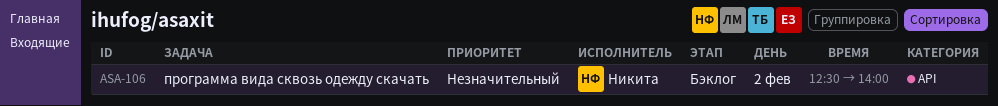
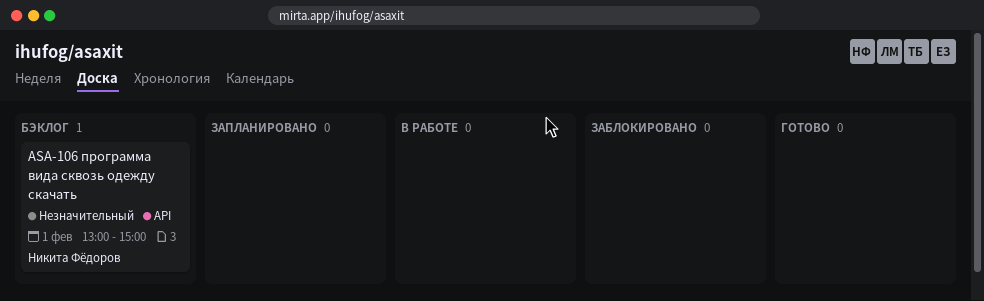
ASA-106, day: Feb 2 -> Feb 1
ASA-106, begins: 12:30 -> 13:00
ASA-106, ends: 14:00 -> 15:00

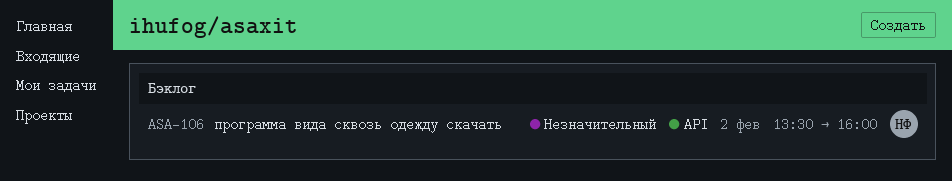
ASA-106, day: Feb 1 -> Feb 2
ASA-106, begins: 13:00 -> 13:30
ASA-106, ends: 15:00 -> 16:00

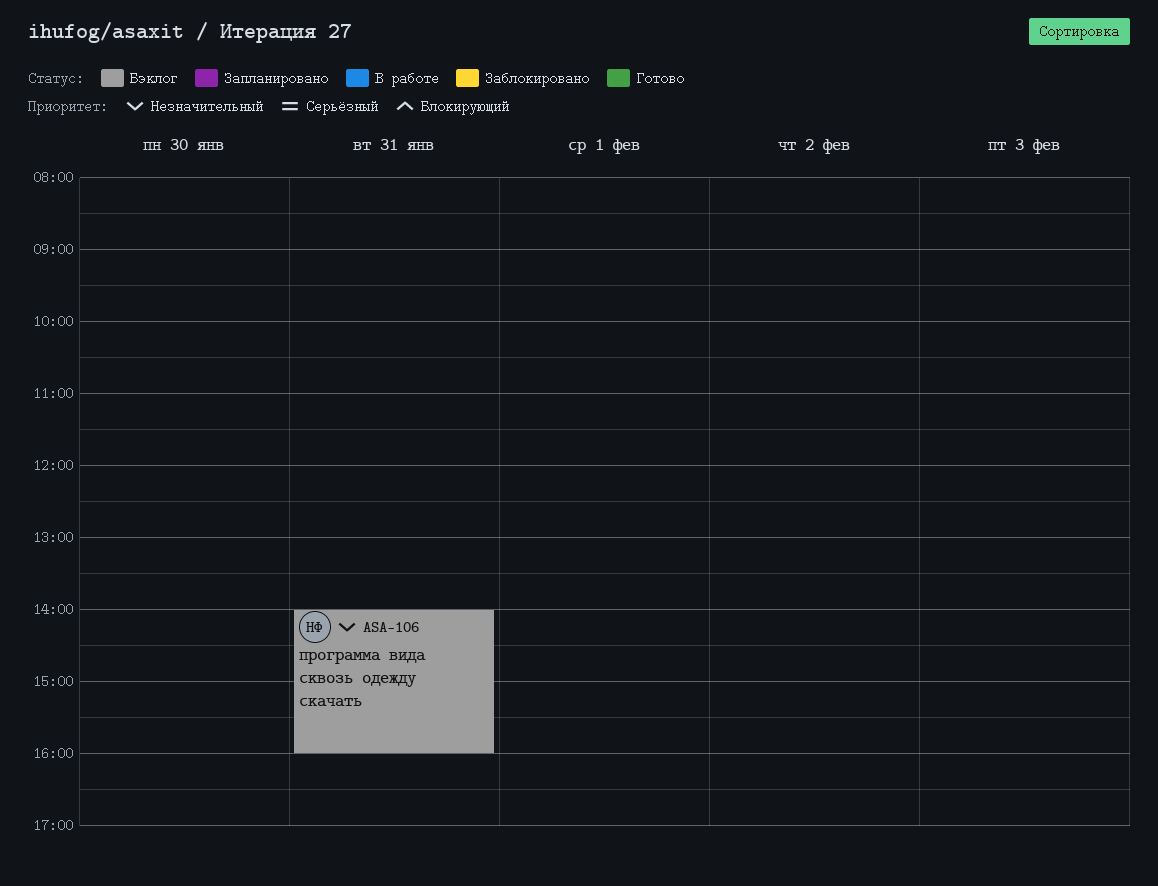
ASA-106, day: Feb 2 -> Jan 31
ASA-106, begins: 13:30 -> 14:00

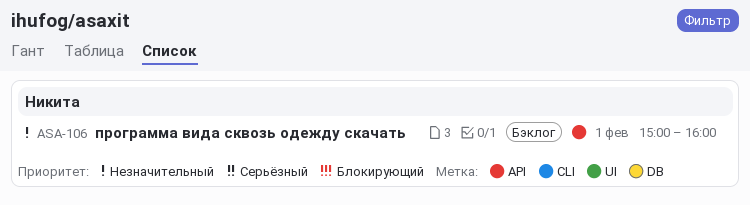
ASA-106, day: Jan 31 -> Feb 1
ASA-106, begins: 14:00 -> 15:00

